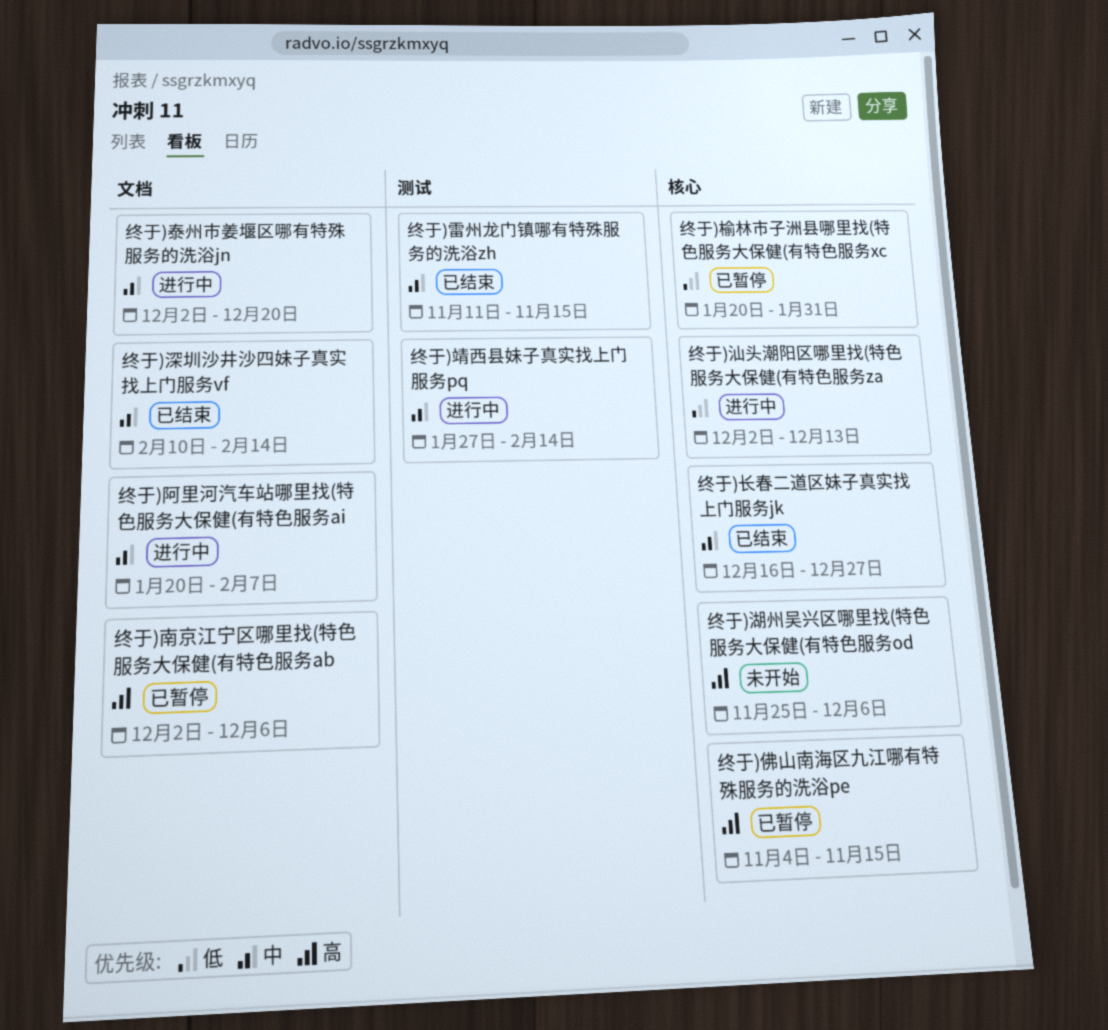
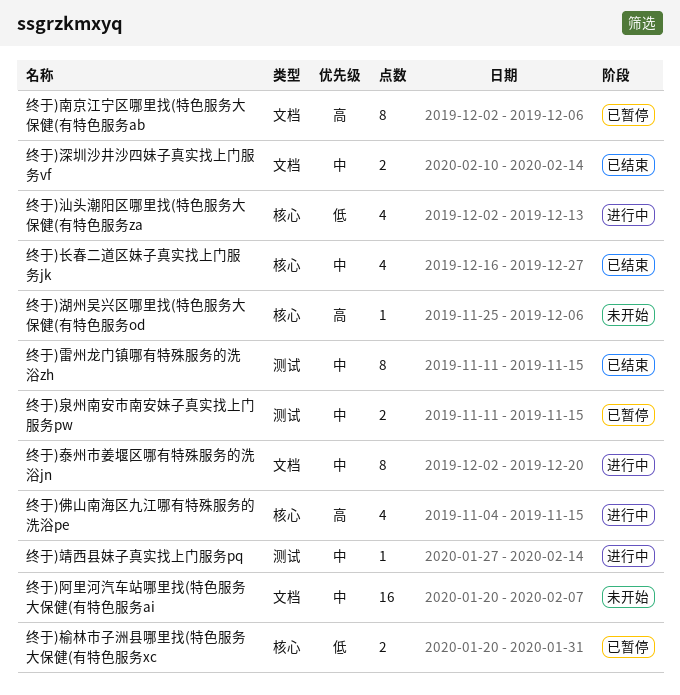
终于)佛山南海区九江哪有特殊服务的洗浴pe, status: 已暂停 -> 进行中
终于)泉州南安市南安妹子真实找上门服务pw: none -> present
终于)阿里河汽车站哪里找(特色服务大保健(有特色服务ai, status: 进行中 -> 未开始

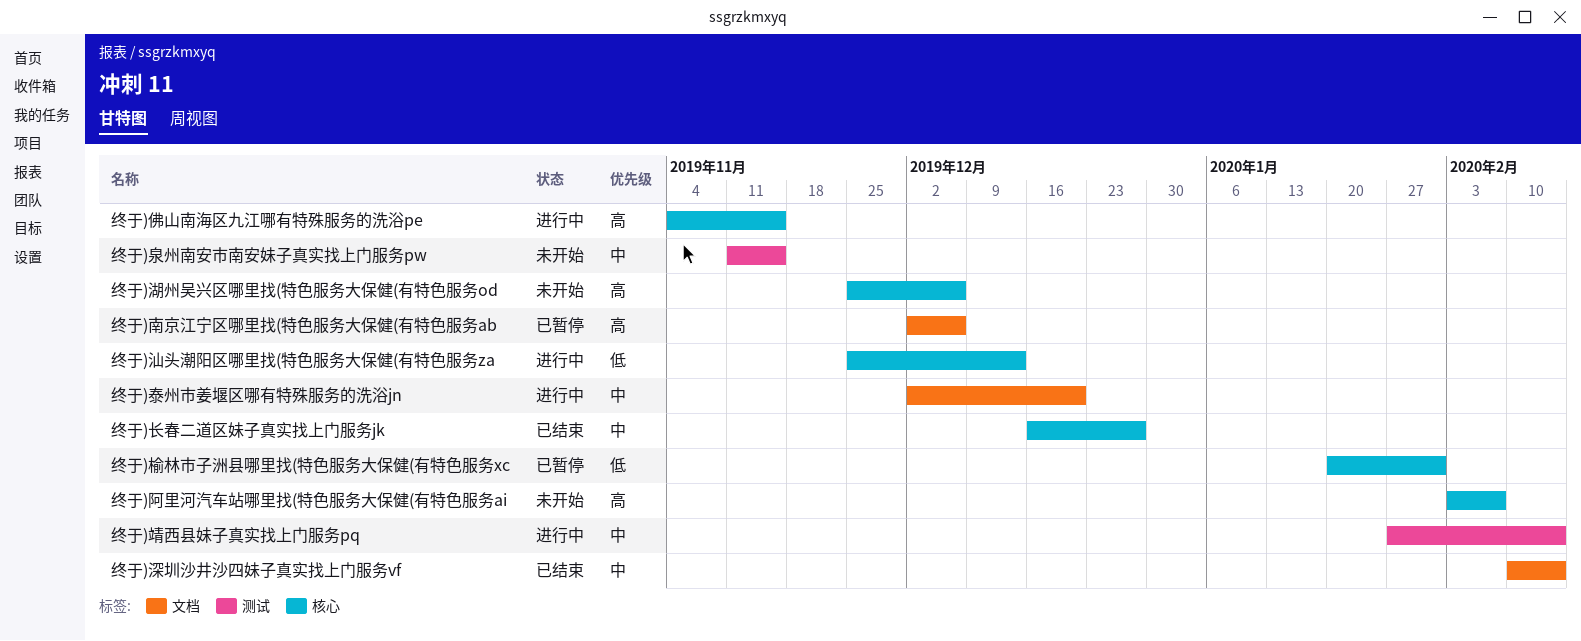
终于)汕头潮阳区哪里找(特色服务大保健(有特色服务za, start: Dec 2 -> Nov 25
终于)泉州南安市南安妹子真实找上门服务pw, status: 已暂停 -> 未开始
终于)阿里河汽车站哪里找(特色服务大保健(有特色服务ai, priority: 中 -> 高
终于)阿里河汽车站哪里找(特色服务大保健(有特色服务ai, label: 文档 -> 核心
终于)阿里河汽车站哪里找(特色服务大保健(有特色服务ai, start: Jan 20 -> Feb 3
终于)雷州龙门镇哪有特殊服务的洗浴zh: present -> none

